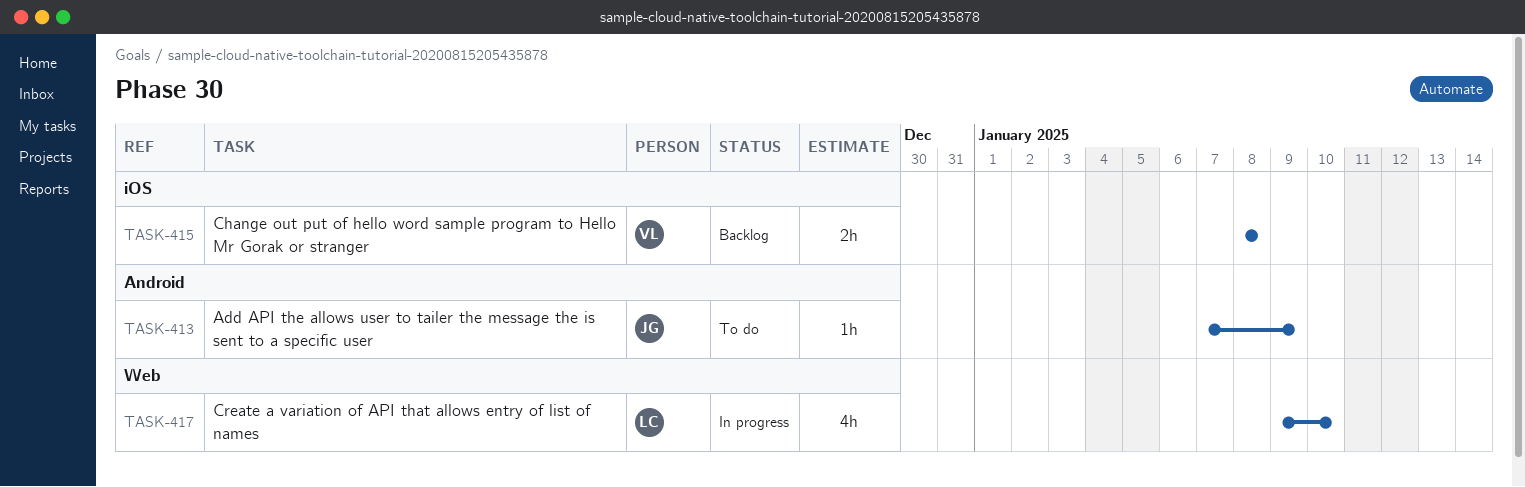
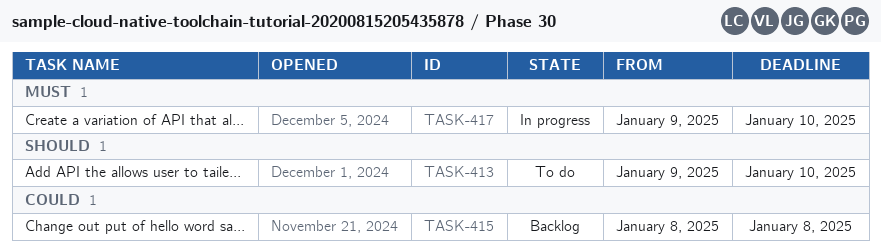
TASK-413, start: Jan 7 -> Jan 9
TASK-413, due: Jan 9 -> Jan 10

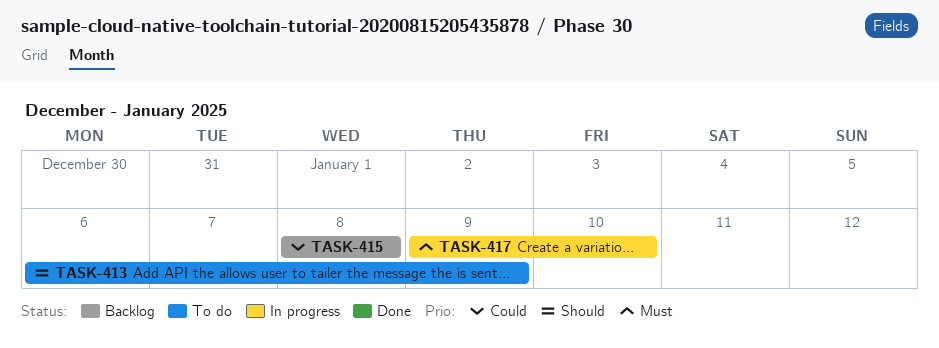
TASK-413, start: Jan 9 -> Jan 6
TASK-413, due: Jan 10 -> Jan 9

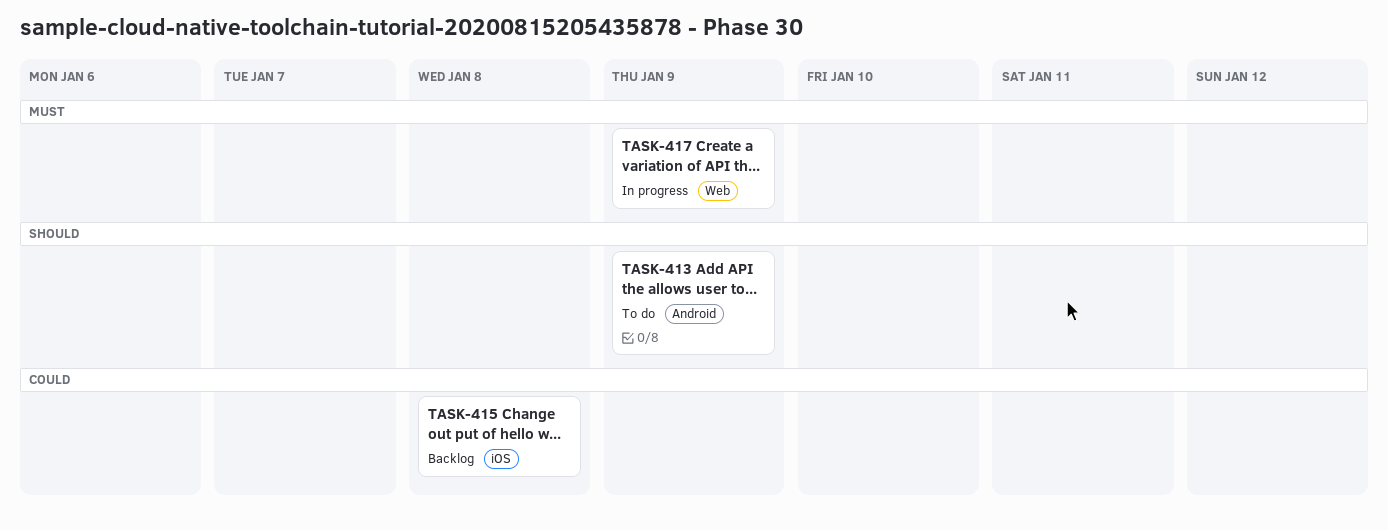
TASK-417, due: Jan 10 -> Jan 9

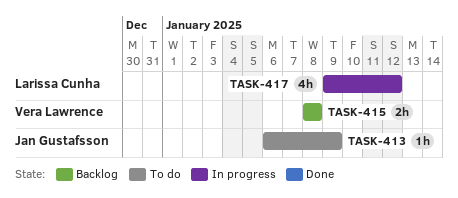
TASK-417, due: Jan 9 -> Jan 12

